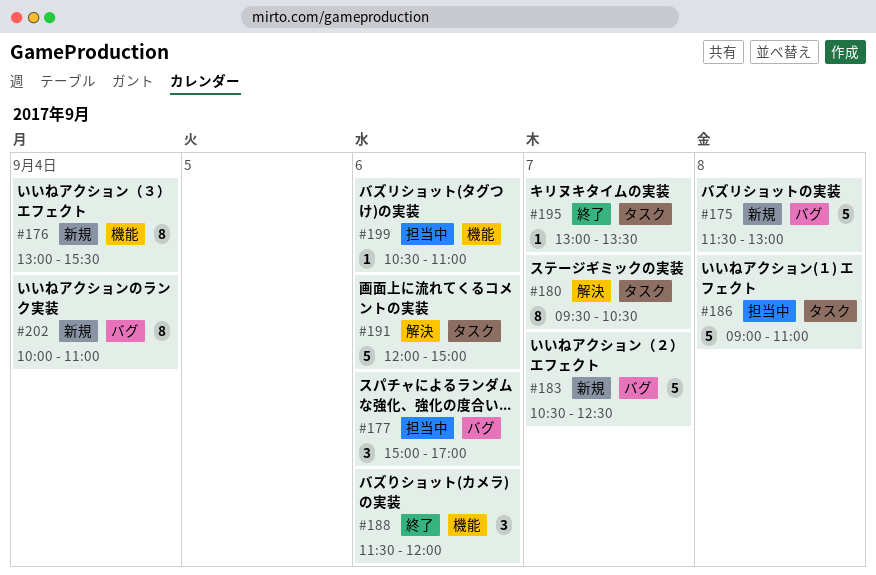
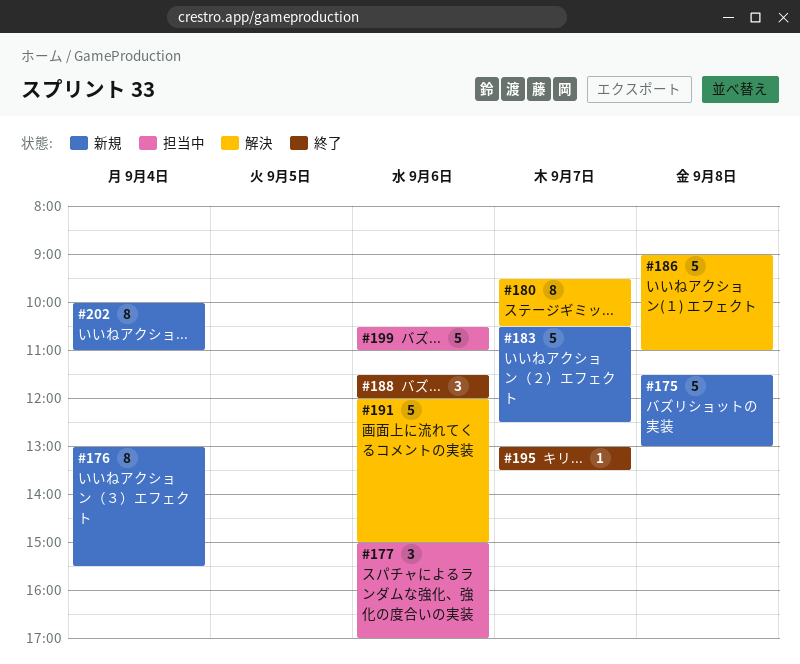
#186, status: 担当中 -> 解決
#199, estimate: 1 -> 5

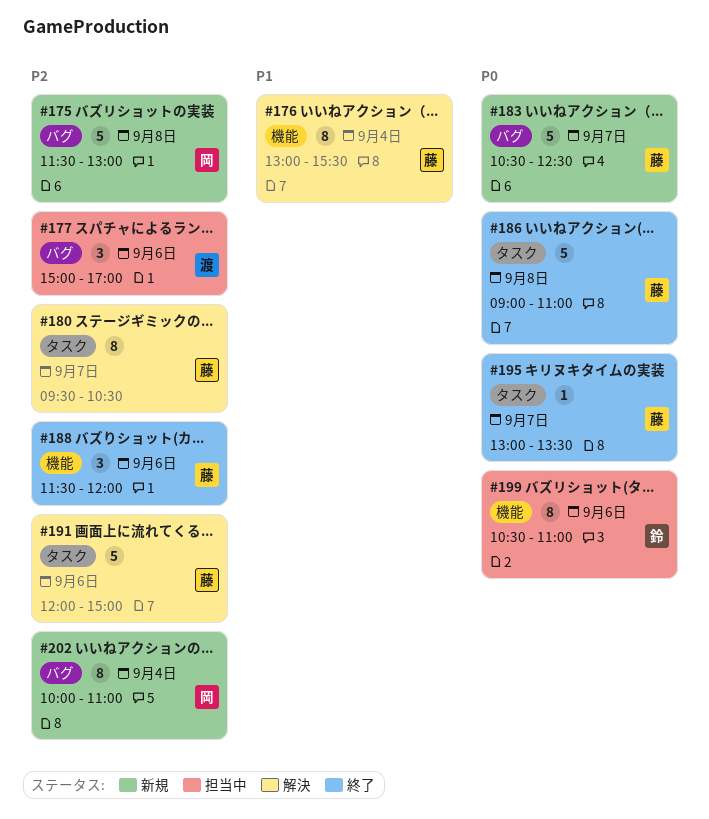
#176, status: 新規 -> 解決
#186, status: 解決 -> 終了
#199, estimate: 5 -> 8

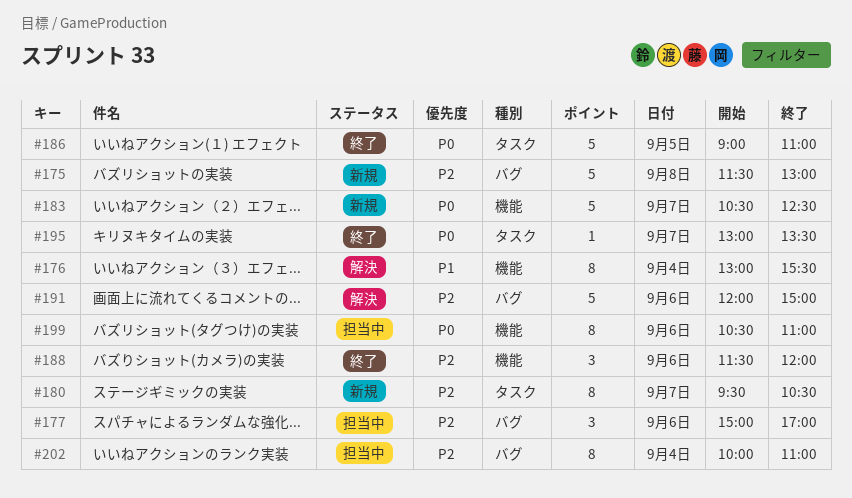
#180, status: 解決 -> 新規
#183, label: バグ -> 機能
#186, day: Sep 8 -> Sep 5
#191, label: タスク -> バグ
#202, status: 新規 -> 担当中

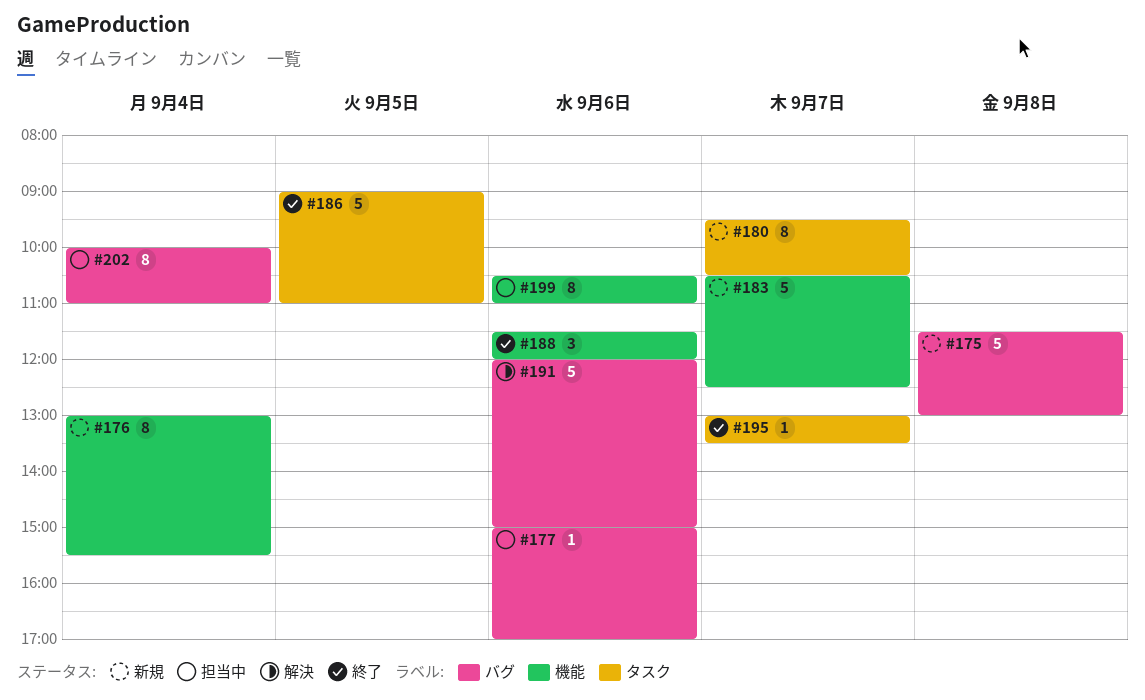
#176, status: 解決 -> 新規
#177, estimate: 3 -> 1

